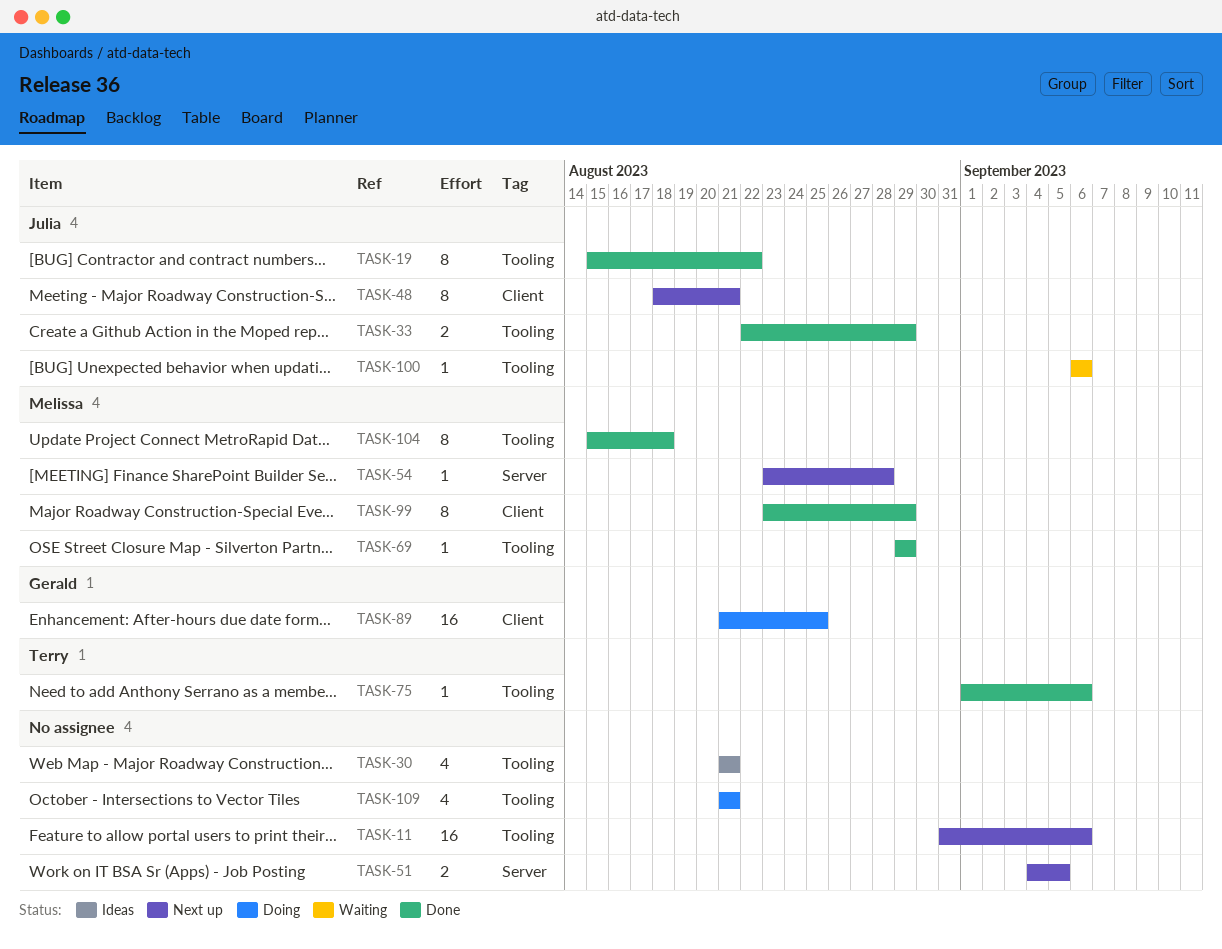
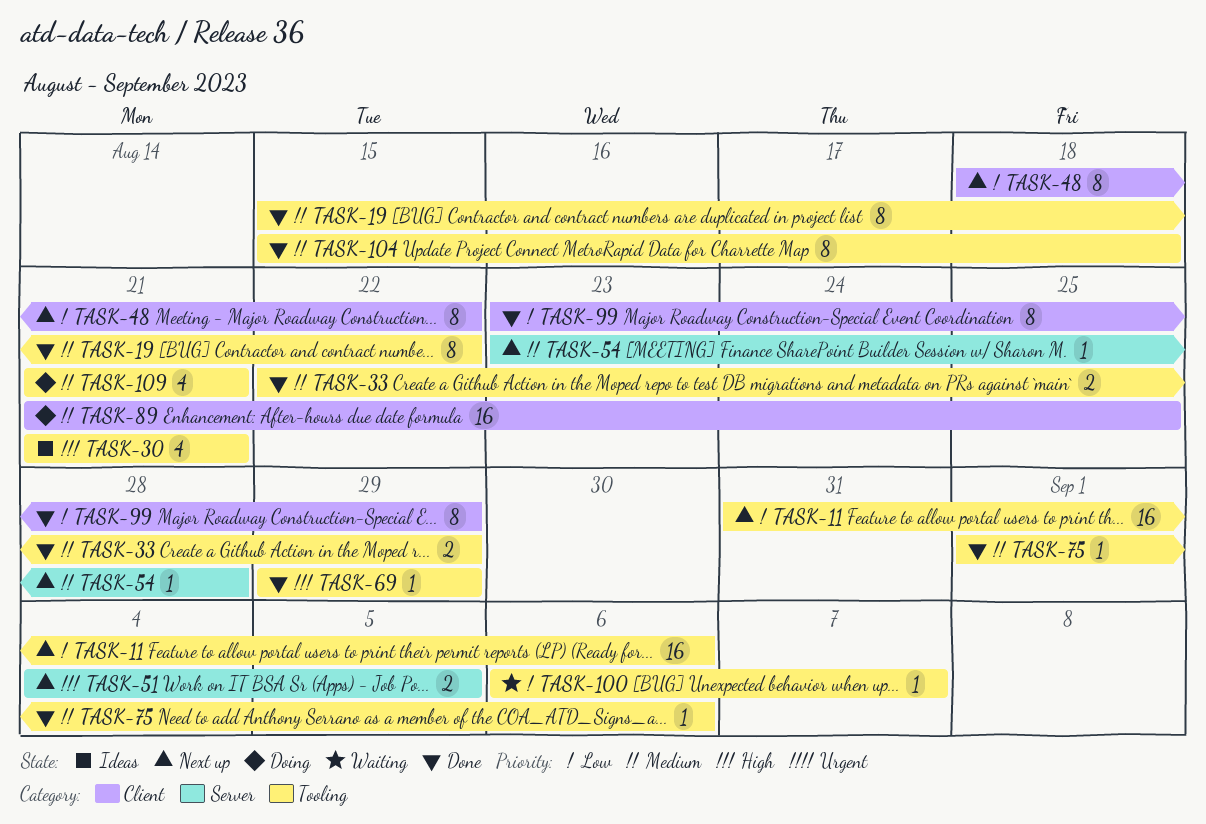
TASK-48, due: Aug 21 -> Aug 22
TASK-100, due: Sep 6 -> Sep 7

